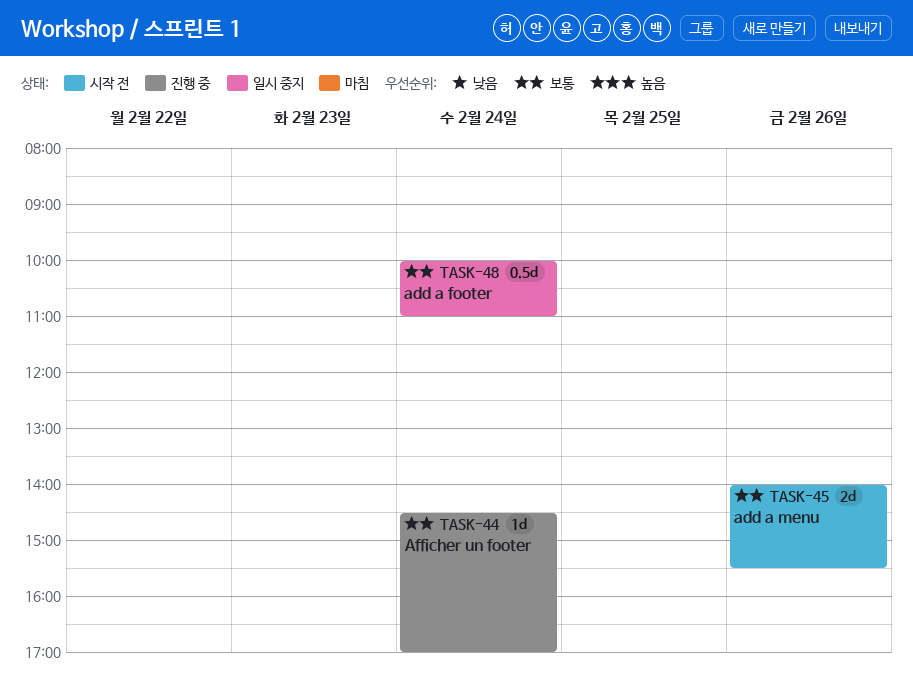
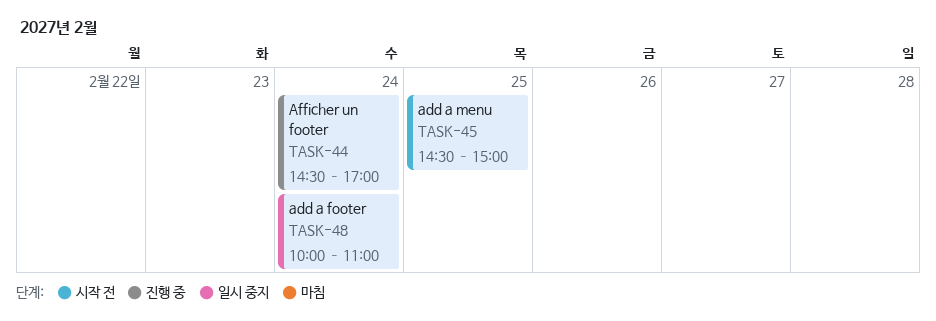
TASK-45, day: Feb 26 -> Feb 25
TASK-45, begins: 14:00 -> 14:30
TASK-45, ends: 15:30 -> 15:00

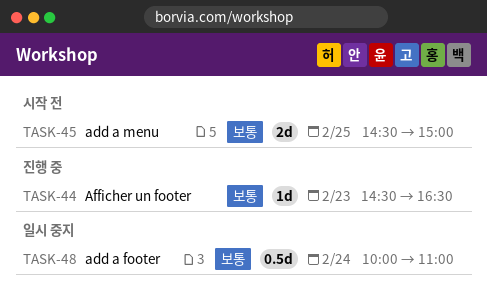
TASK-44, day: Feb 24 -> Feb 23
TASK-44, ends: 17:00 -> 16:30

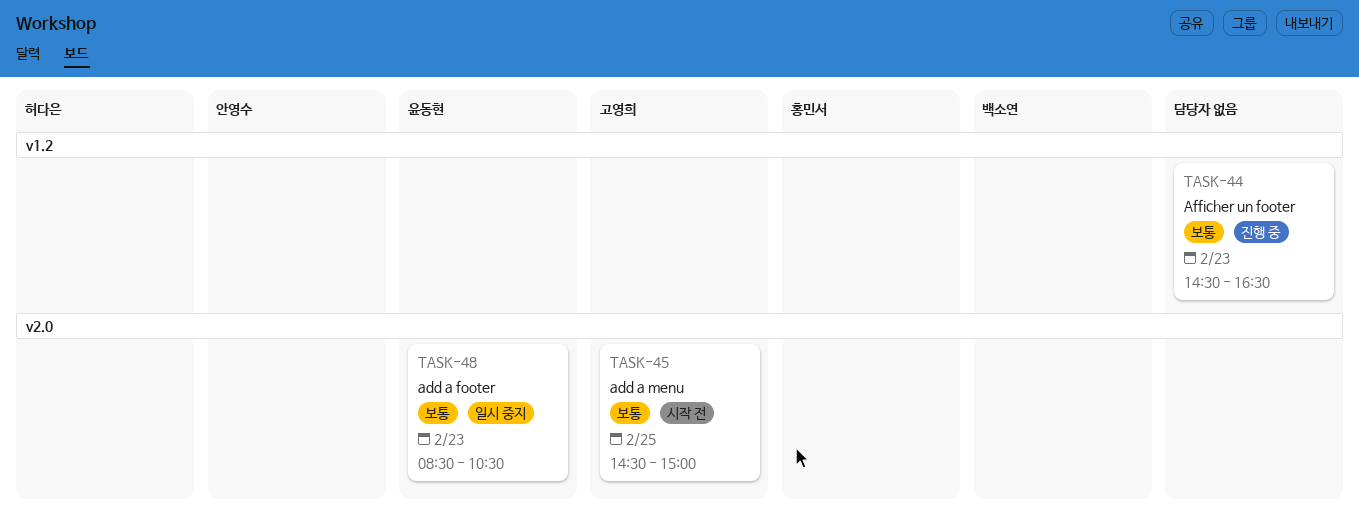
TASK-48, day: Feb 24 -> Feb 23
TASK-48, begins: 10:00 -> 08:30
TASK-48, ends: 11:00 -> 10:30

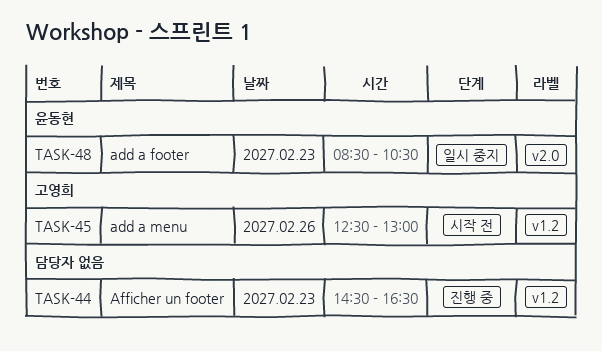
TASK-45, label: v2.0 -> v1.2
TASK-45, day: Feb 25 -> Feb 26
TASK-45, begins: 14:30 -> 12:30
TASK-45, ends: 15:00 -> 13:00

